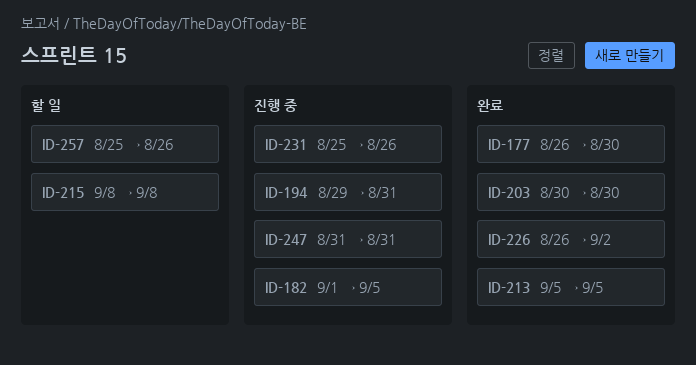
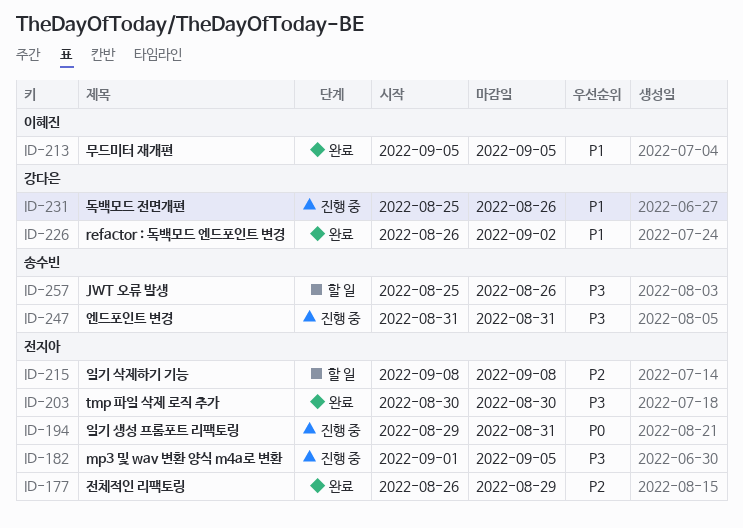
ID-177, due: Aug 30 -> Aug 29

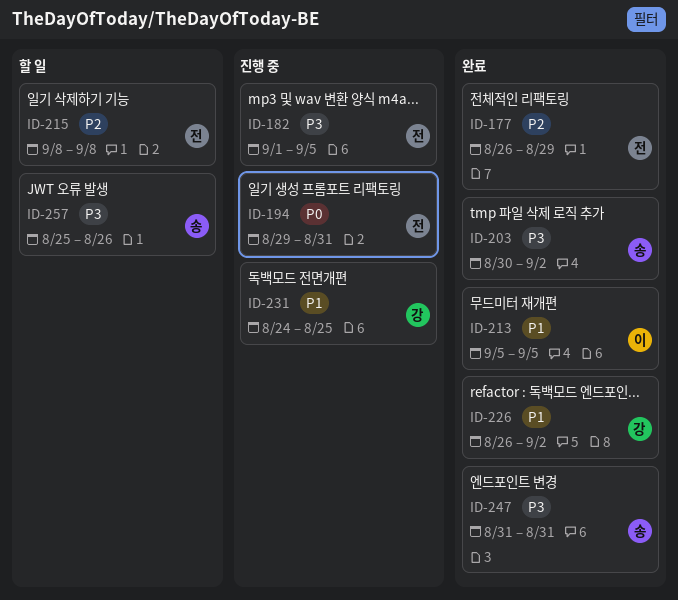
ID-203, owner: 전지아 -> 송수빈
ID-203, due: Aug 30 -> Sep 2
ID-231, start: Aug 25 -> Aug 24
ID-231, due: Aug 26 -> Aug 25
ID-247, status: 진행 중 -> 완료

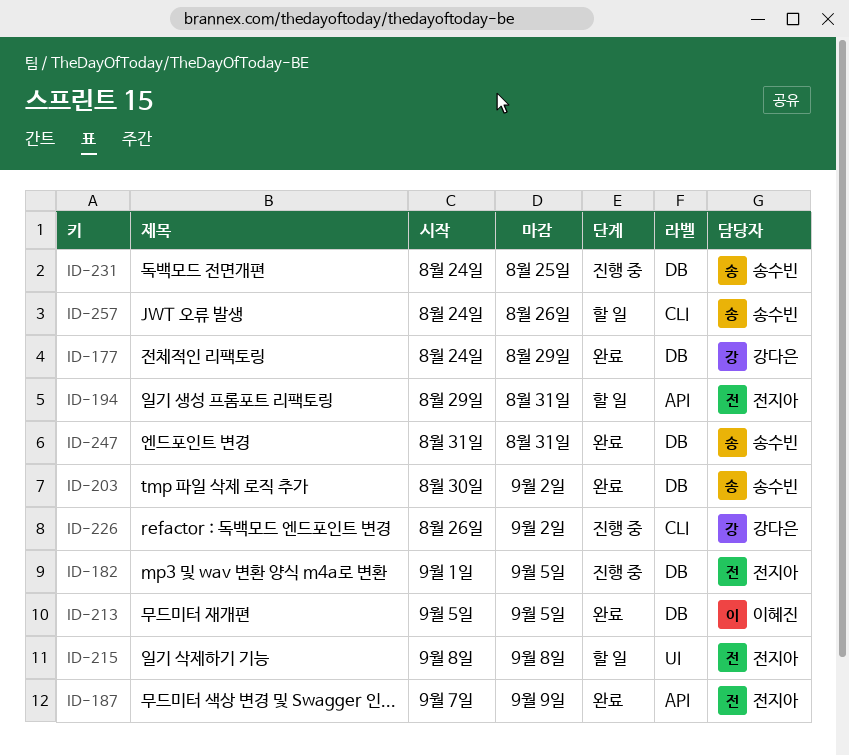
ID-177, owner: 전지아 -> 강다은
ID-177, start: Aug 26 -> Aug 24
ID-187: none -> present
ID-194, status: 진행 중 -> 할 일
ID-226, status: 완료 -> 진행 중
ID-231, owner: 강다은 -> 송수빈
ID-257, start: Aug 25 -> Aug 24

